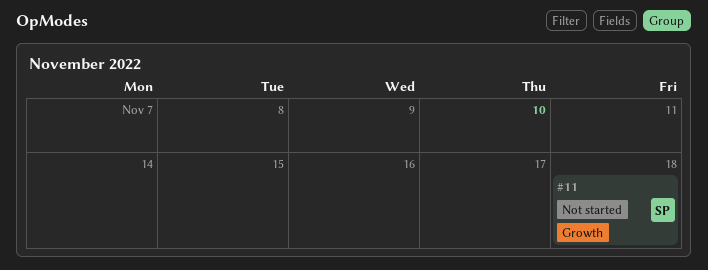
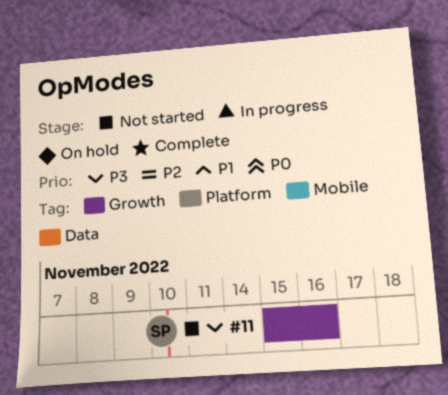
#11, due: Nov 18 -> Nov 16

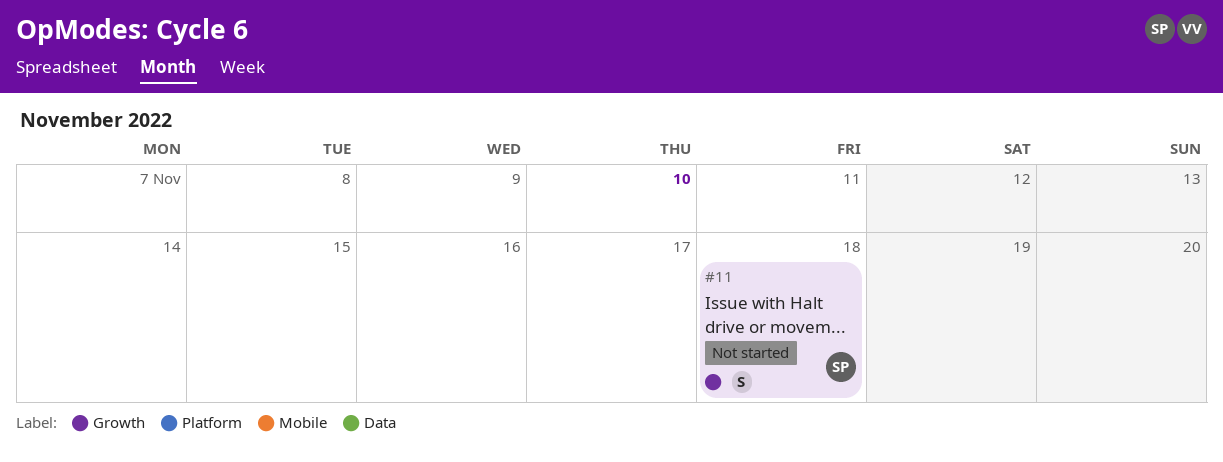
#11, due: Nov 16 -> Nov 18

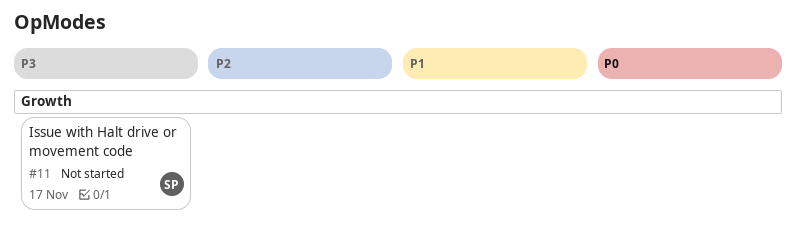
#11, due: Nov 18 -> Nov 17

